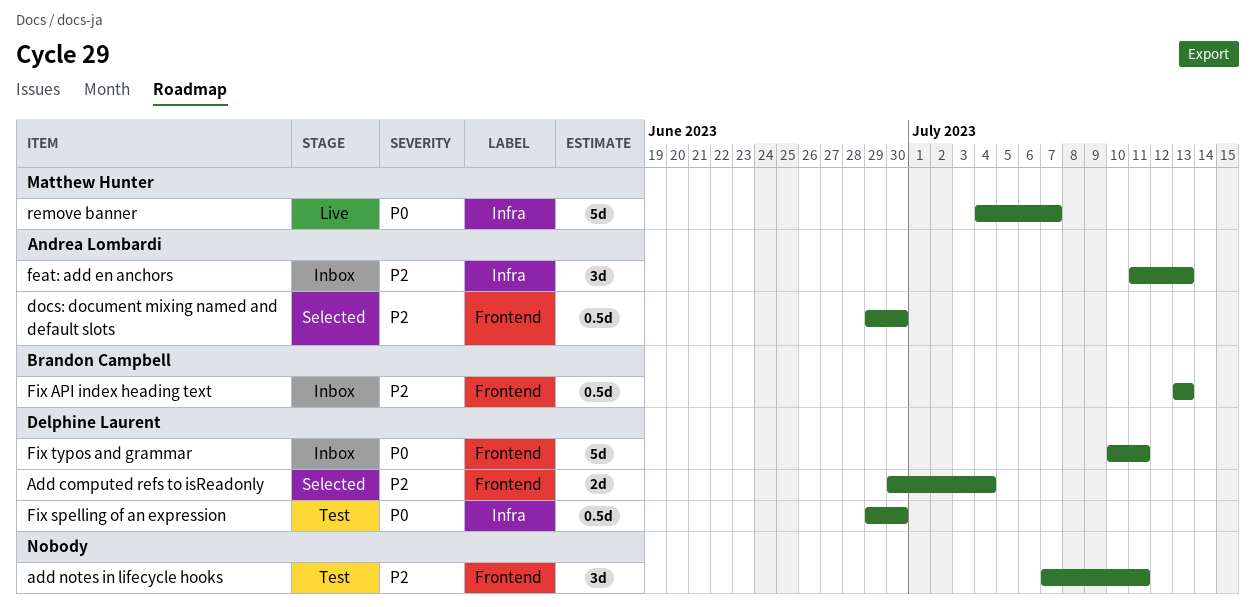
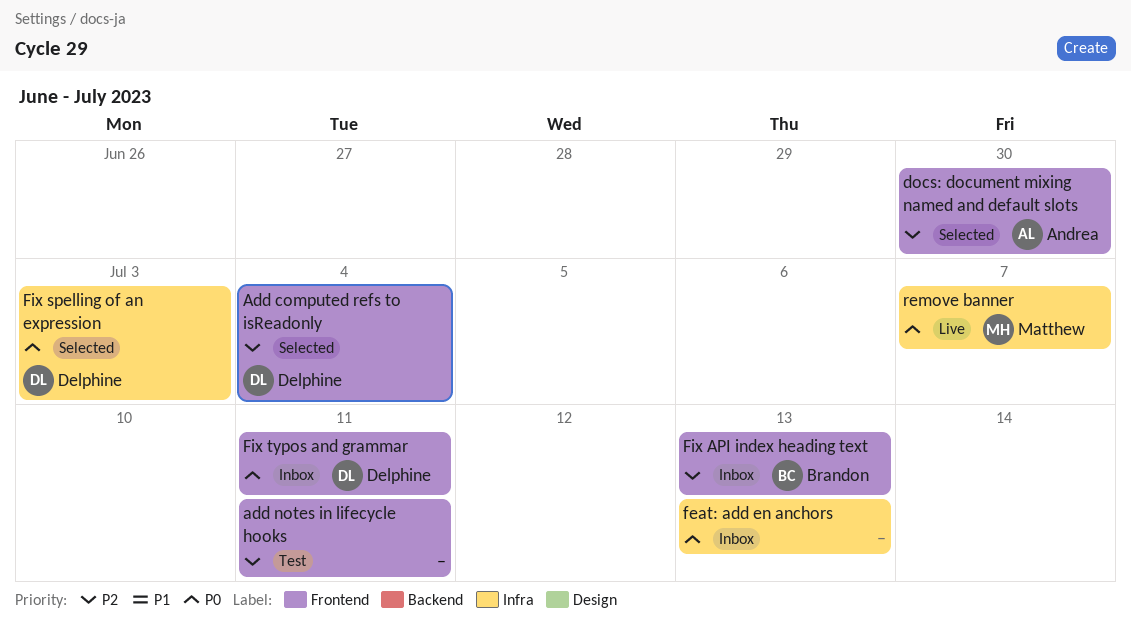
feat: add en anchors, owner: Andrea Lombardi -> none
feat: add en anchors, priority: P2 -> P0
Fix spelling of an expression, status: Test -> Selected
Fix spelling of an expression, due: Jun 30 -> Jul 3

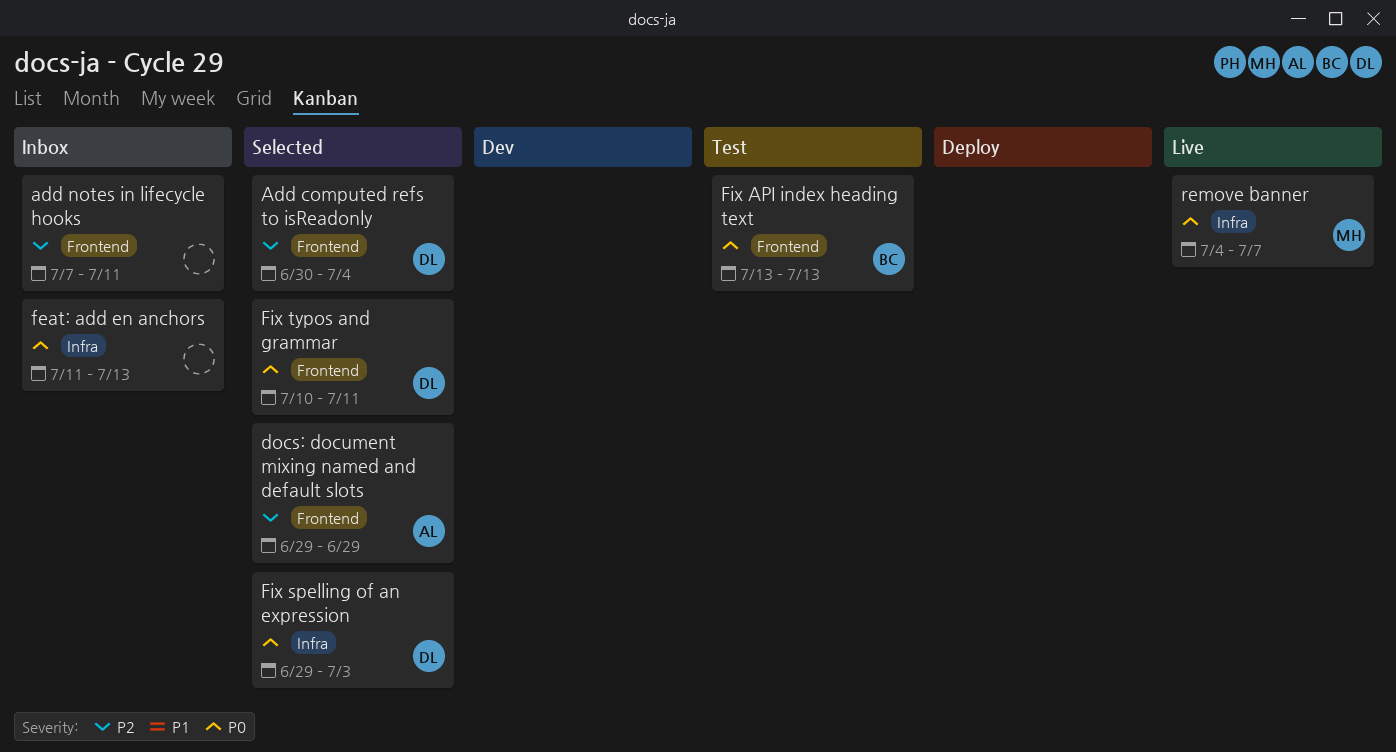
add notes in lifecycle hooks, status: Test -> Inbox
docs: document mixing named and default slots, due: Jun 30 -> Jun 29
Fix API index heading text, status: Inbox -> Test
Fix API index heading text, priority: P2 -> P0
Fix typos and grammar, status: Inbox -> Selected

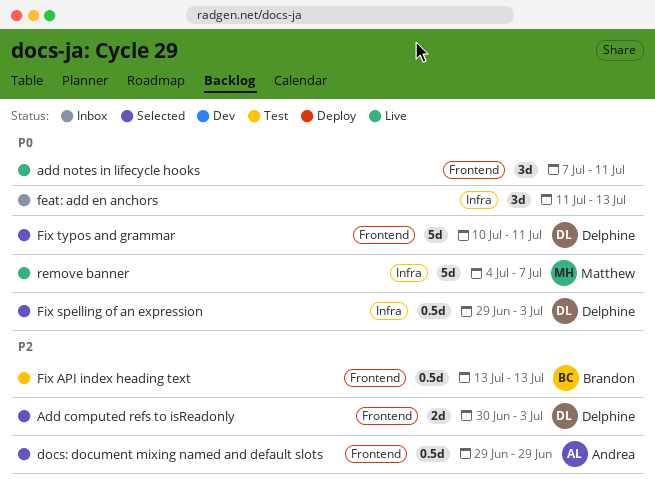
Add computed refs to isReadonly, due: Jul 4 -> Jul 3
add notes in lifecycle hooks, status: Inbox -> Live
add notes in lifecycle hooks, priority: P2 -> P0
Fix API index heading text, priority: P0 -> P2

